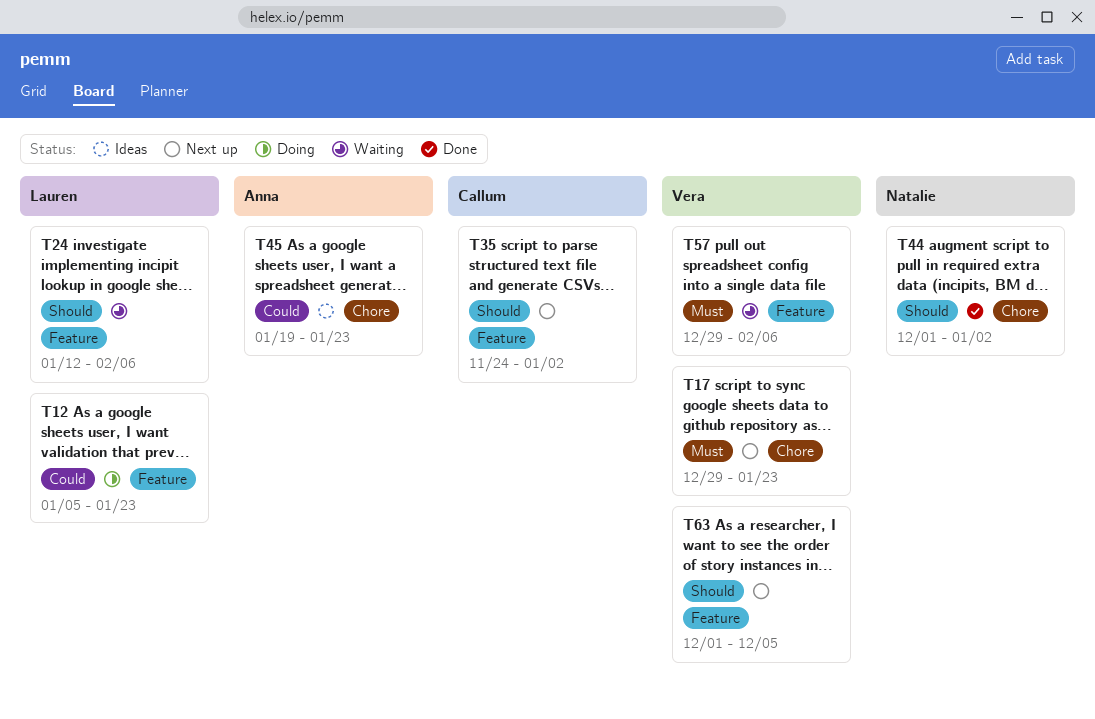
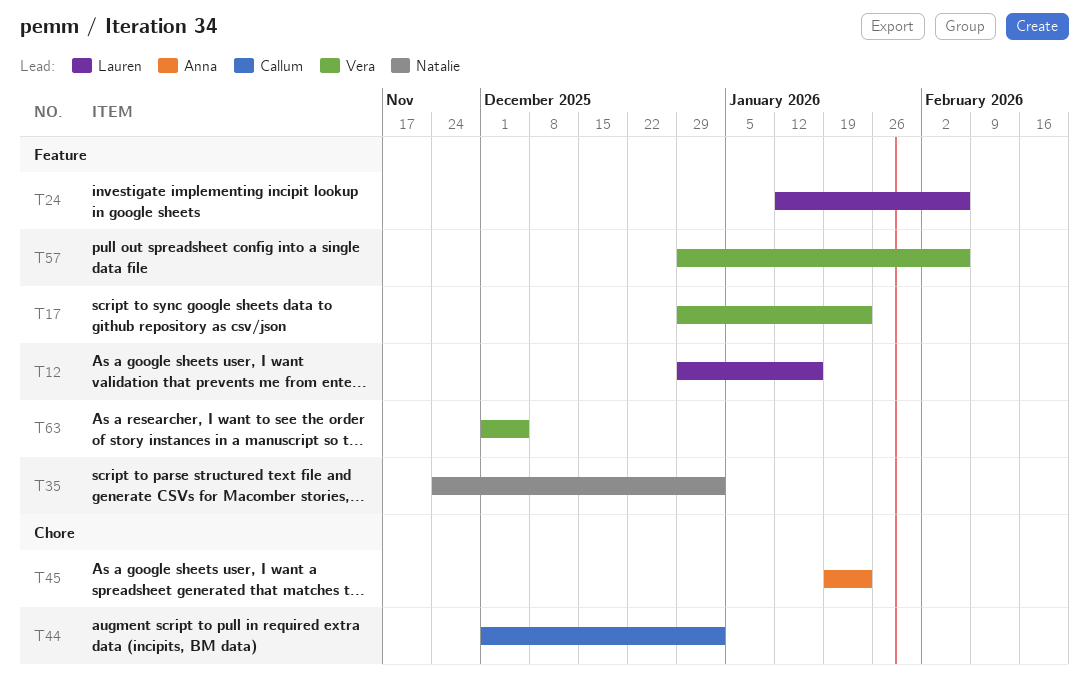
T12, start: Jan 5 -> Dec 29
T12, due: Jan 23 -> Jan 16
T17, label: Chore -> Feature
T35, owner: Callum -> Natalie
T44, owner: Natalie -> Callum

